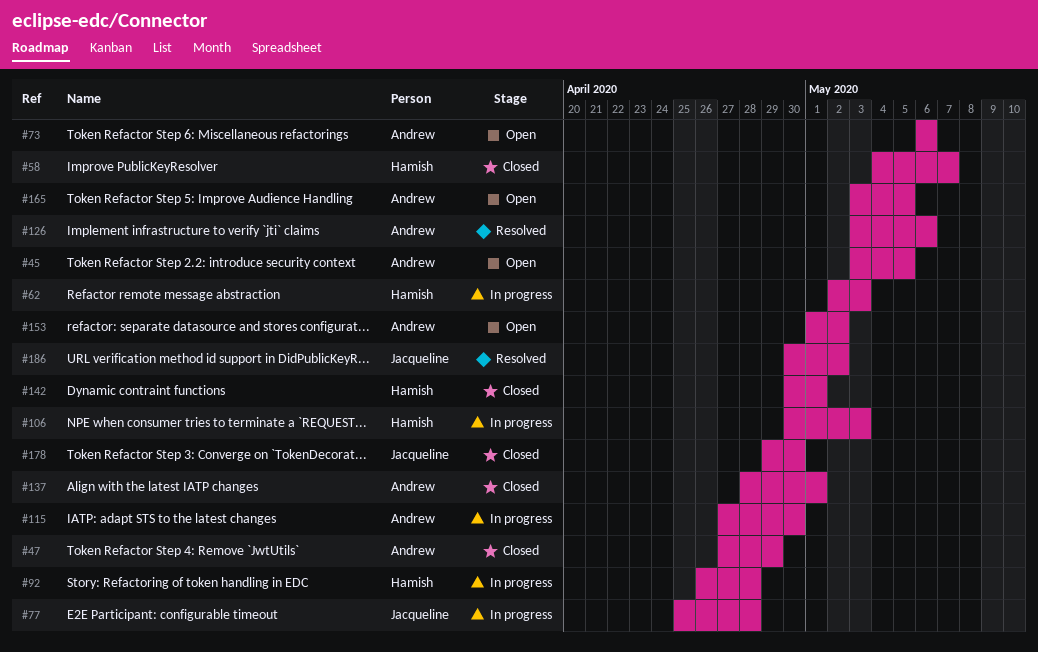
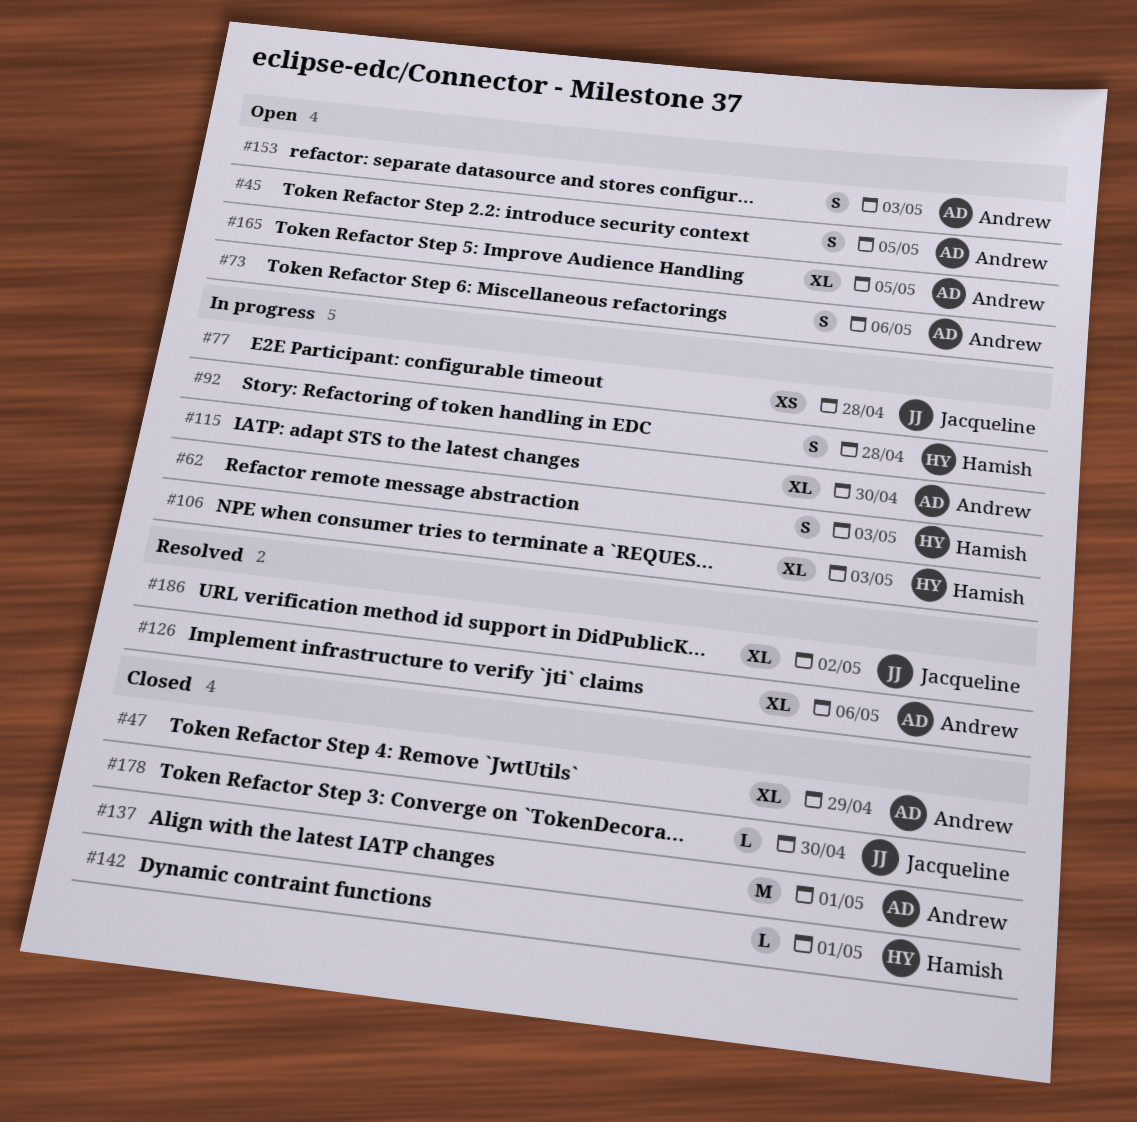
#58: present -> none
#153, due: May 2 -> May 3

